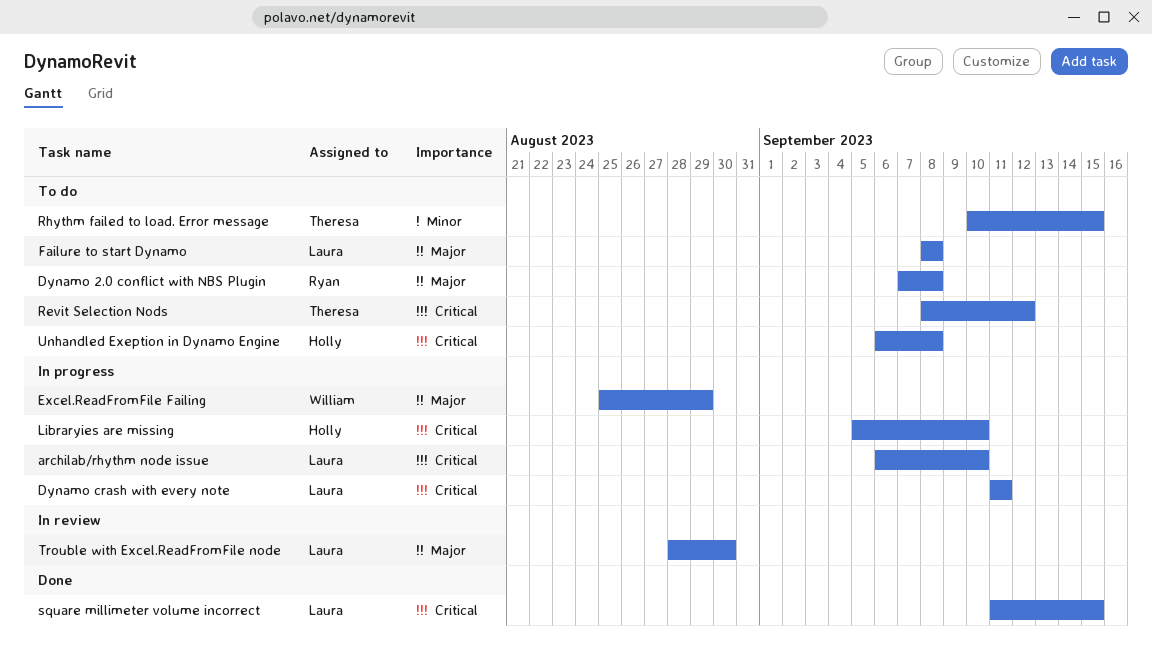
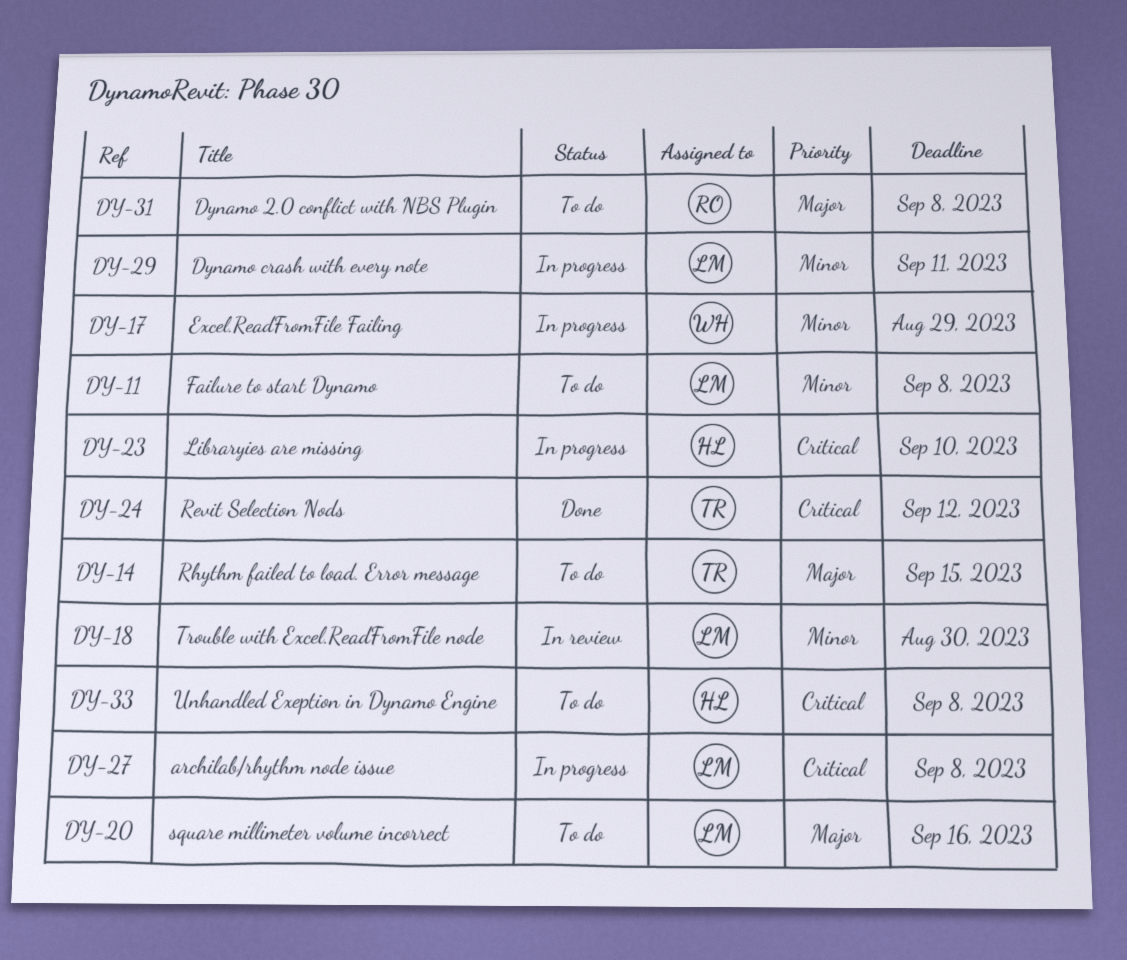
archilab/rhythm node issue, due: Sep 10 -> Sep 8
Dynamo crash with every note, priority: Critical -> Minor
Excel.ReadFromFile Failing, priority: Major -> Minor
Failure to start Dynamo, priority: Major -> Minor
Revit Selection Nods, status: To do -> Done
Rhythm failed to load. Error message, priority: Minor -> Major
square millimeter volume incorrect, status: Done -> To do
square millimeter volume incorrect, priority: Critical -> Major
square millimeter volume incorrect, due: Sep 15 -> Sep 16
Trouble with Excel.ReadFromFile node, priority: Major -> Minor

